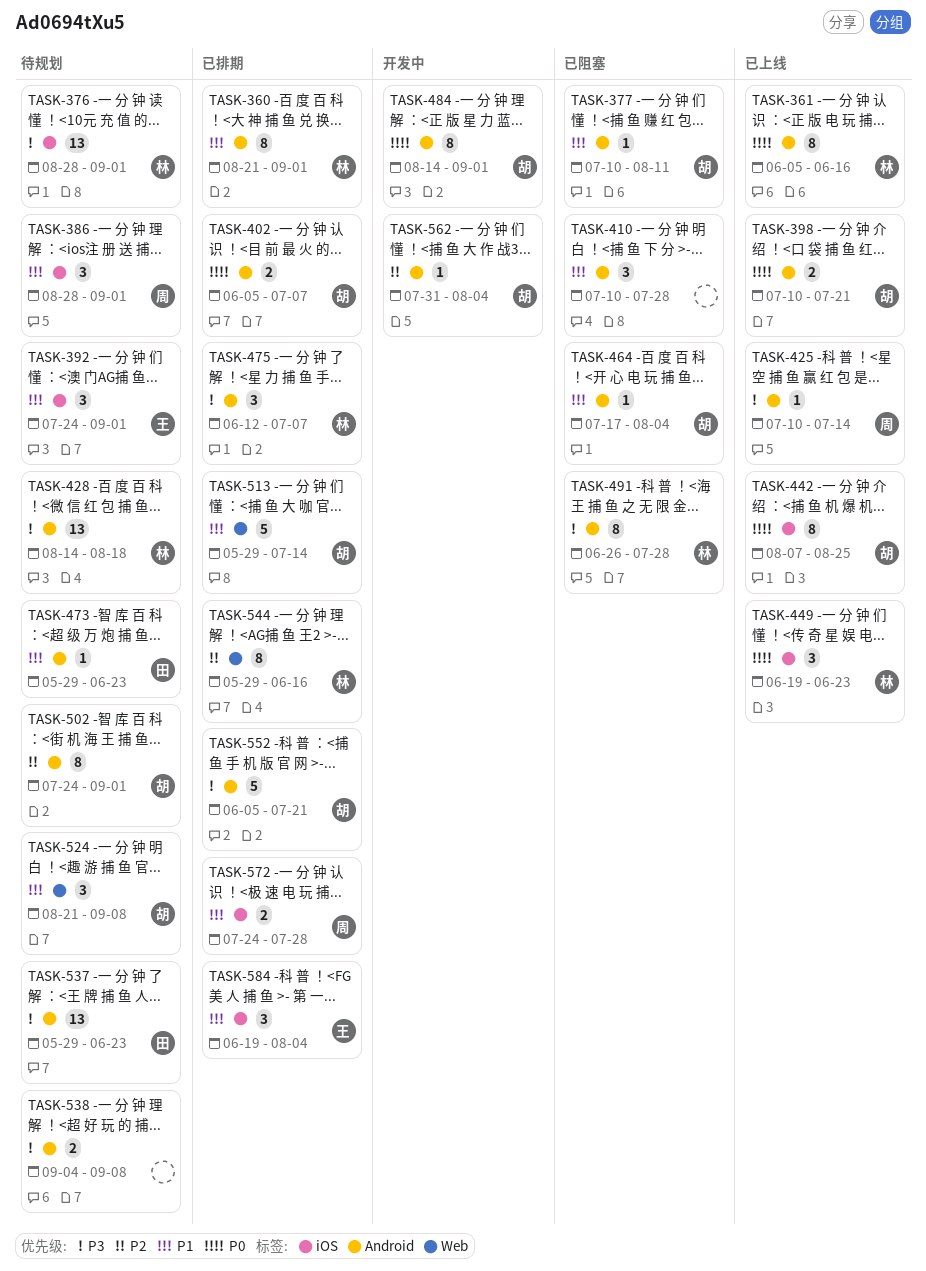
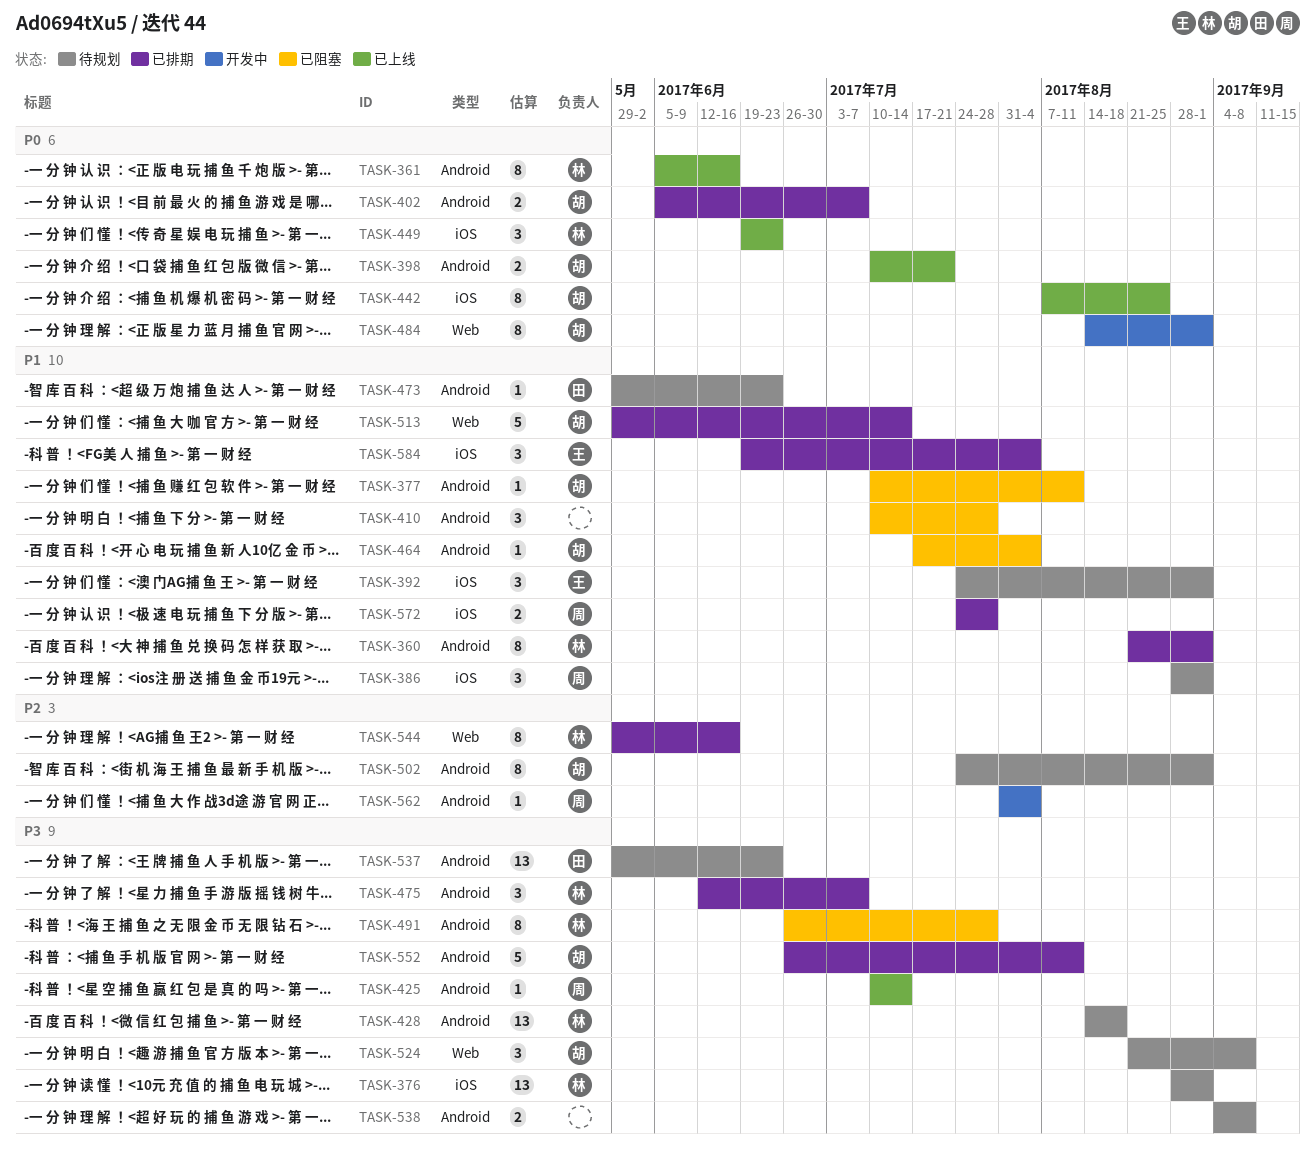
TASK-484, label: Android -> Web
TASK-524, priority: P1 -> P3
TASK-552, start: Jun 5 -> Jun 26
TASK-552, due: Jul 21 -> Aug 11
TASK-562, owner: 胡 -> 周

